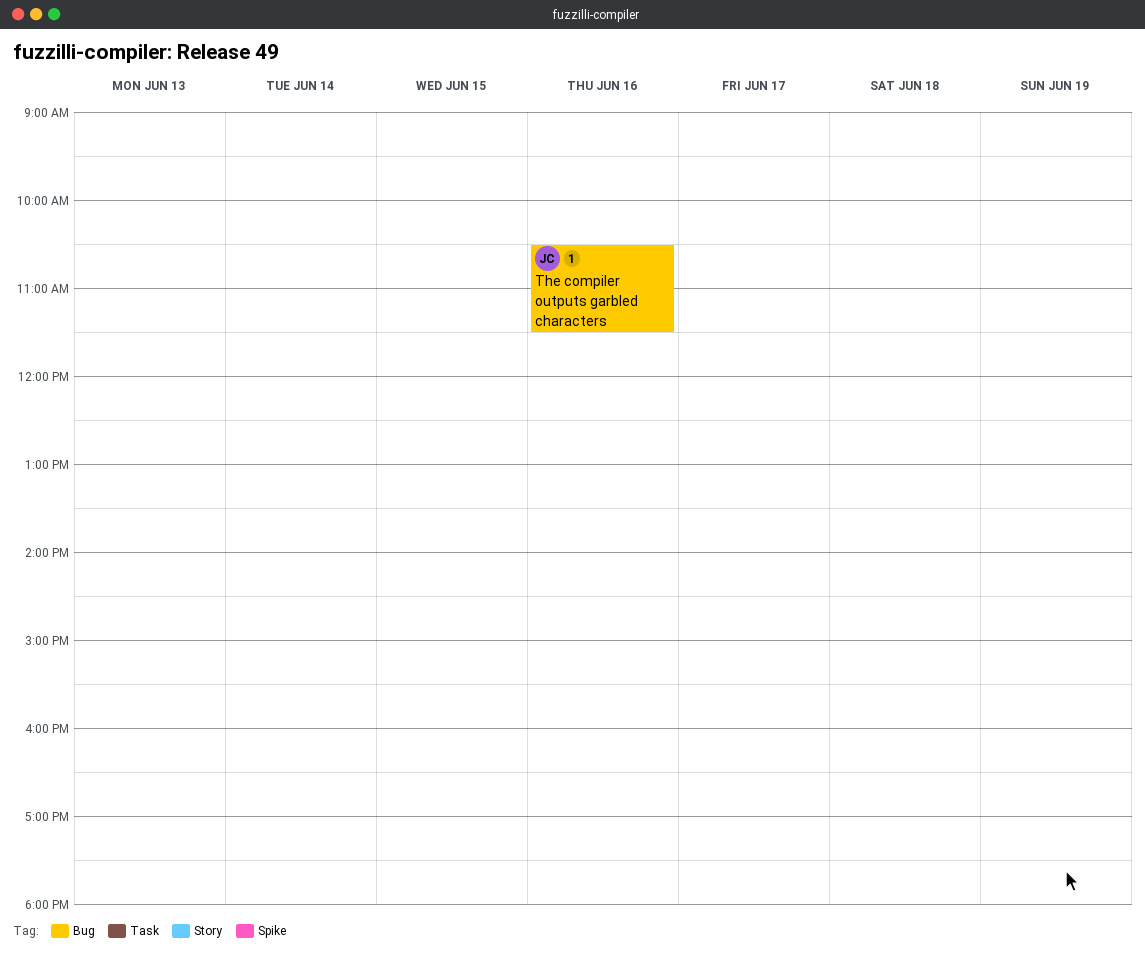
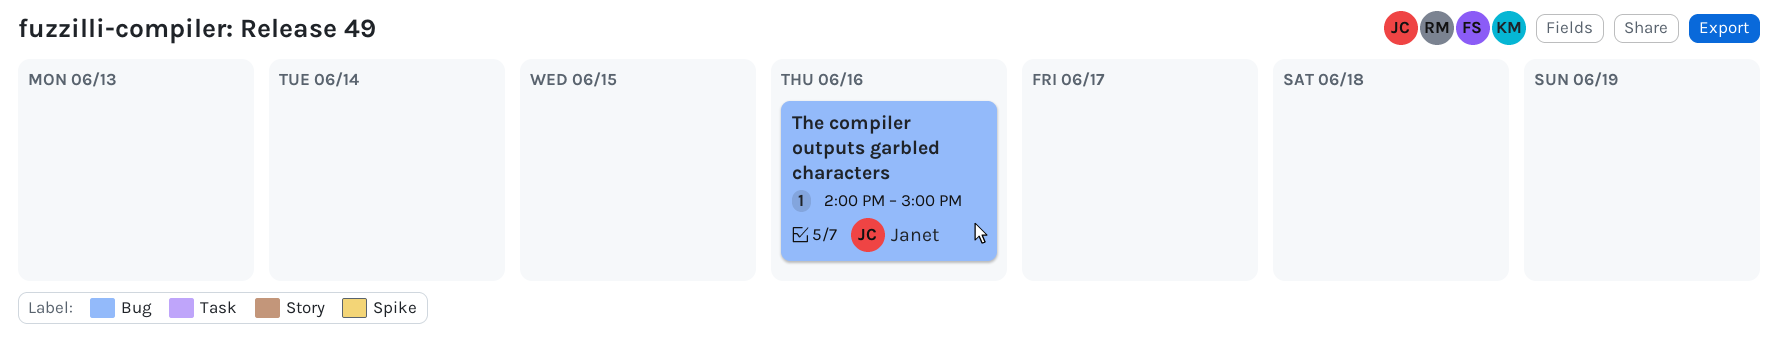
The compiler outputs garbled characters, begins: 10:30 -> 14:00
The compiler outputs garbled characters, ends: 11:30 -> 15:00

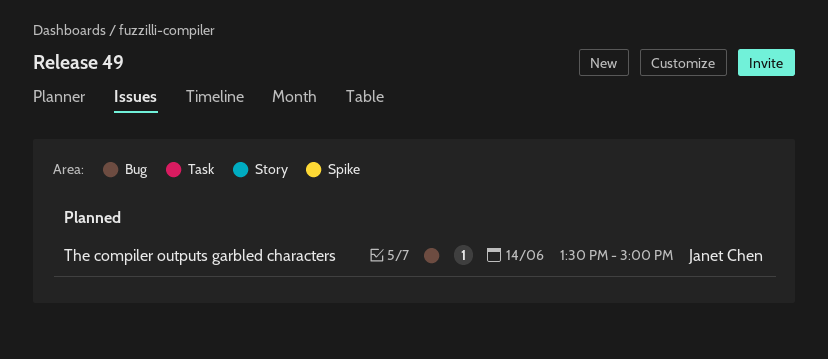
The compiler outputs garbled characters, day: Jun 16 -> Jun 14
The compiler outputs garbled characters, begins: 14:00 -> 13:30

